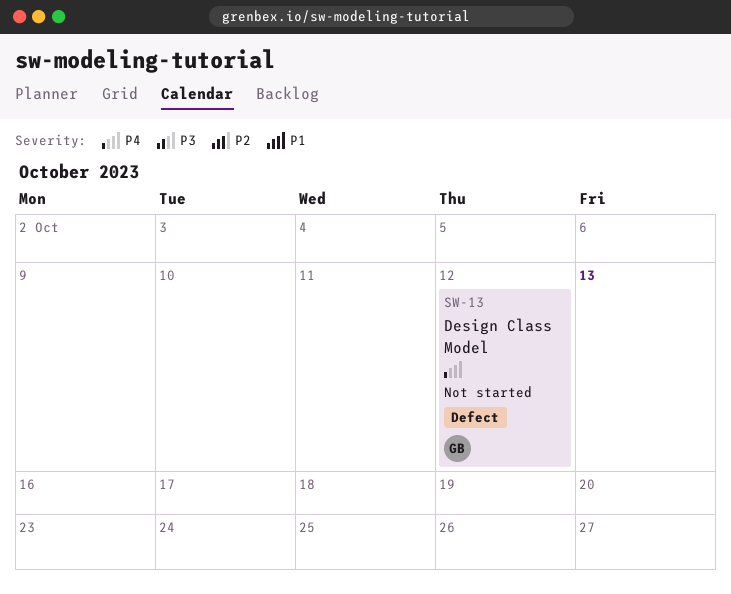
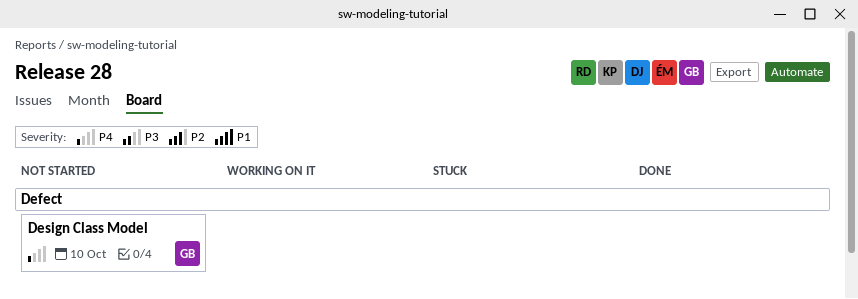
Design Class Model, due: Oct 12 -> Oct 10

